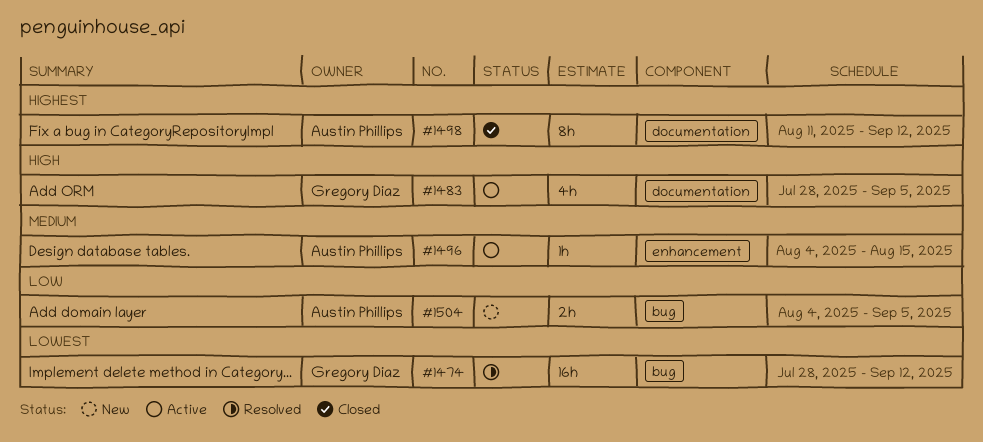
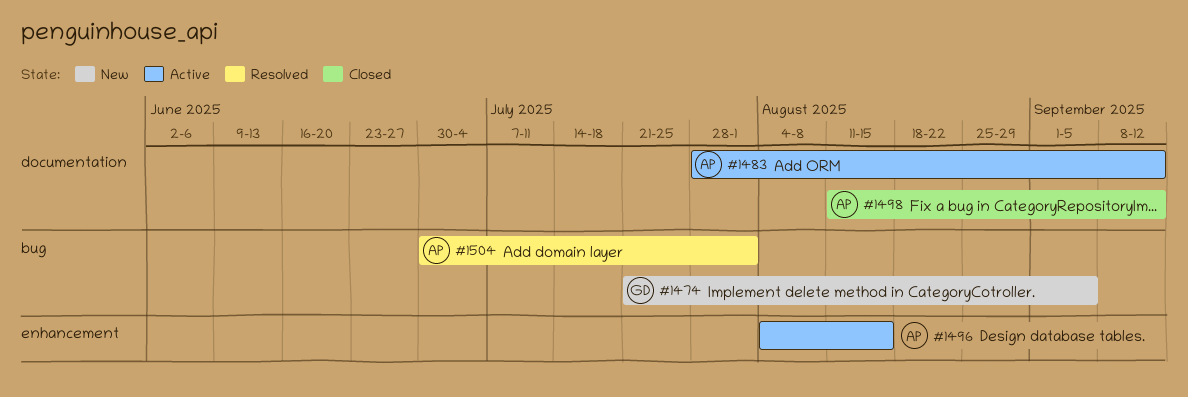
#1474, status: Resolved -> New
#1474, start: Jul 28 -> Jul 21
#1474, due: Sep 12 -> Sep 5
#1483, owner: Gregory Diaz -> Austin Phillips
#1483, due: Sep 5 -> Sep 12
#1504, status: New -> Resolved
#1504, start: Aug 4 -> Jun 30
#1504, due: Sep 5 -> Aug 1

